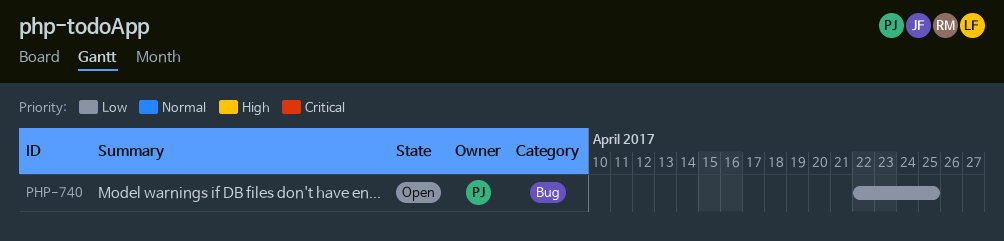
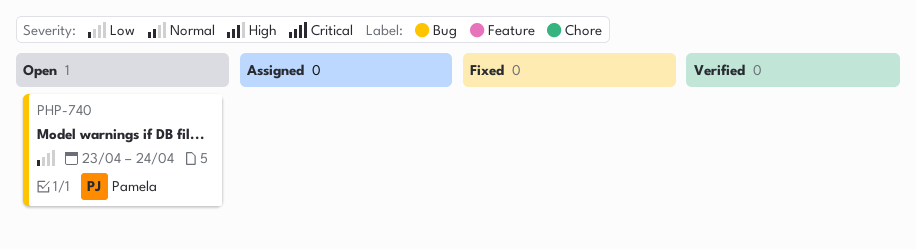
PHP-740, start: Apr 22 -> Apr 23
PHP-740, due: Apr 25 -> Apr 24

